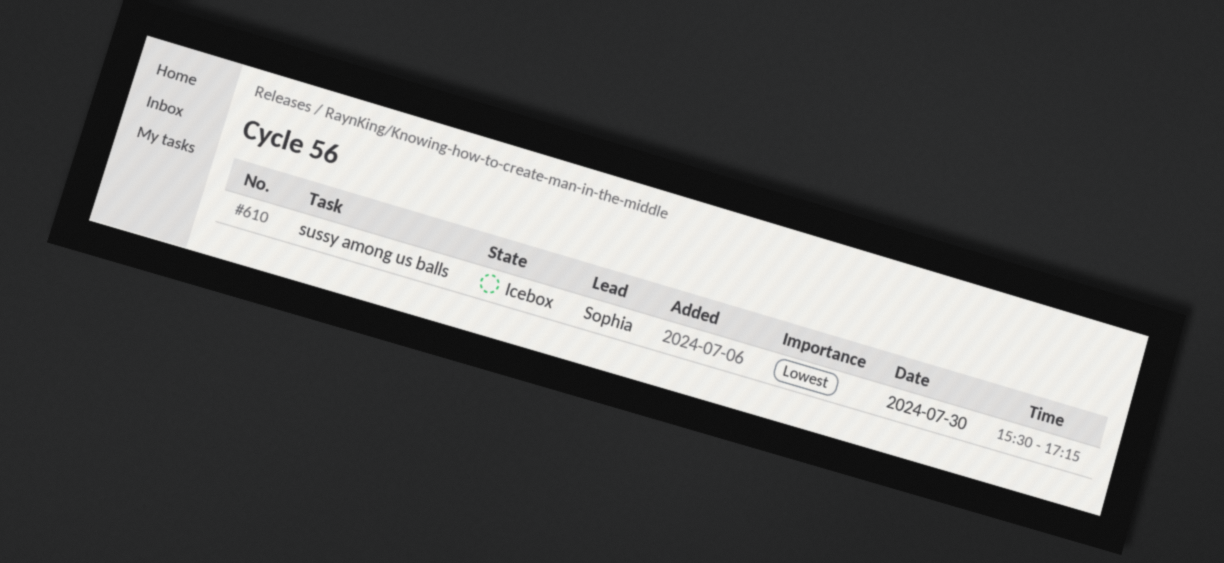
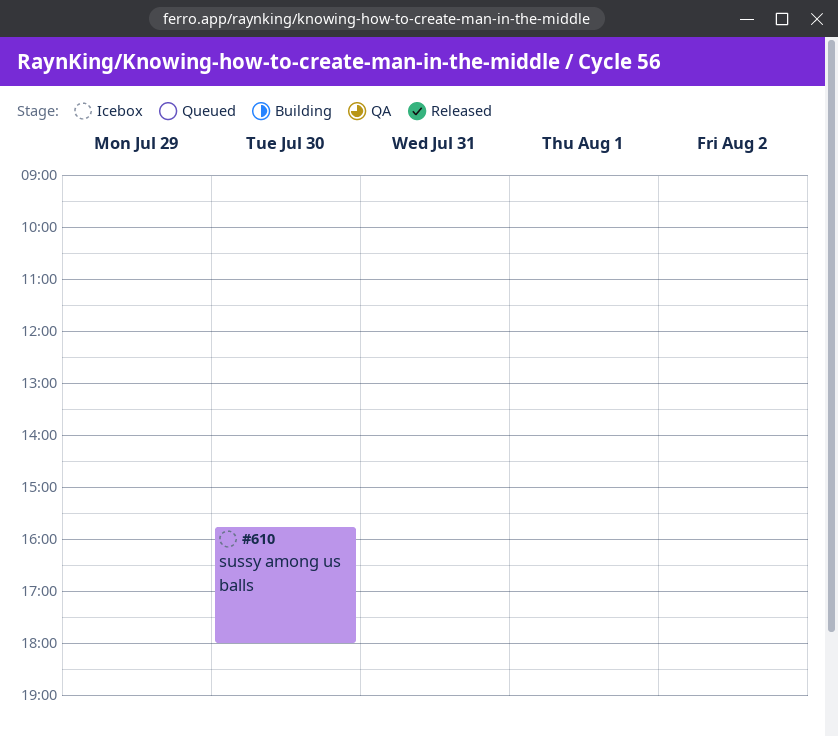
#610, begins: 15:30 -> 15:45
#610, ends: 17:15 -> 18:00

